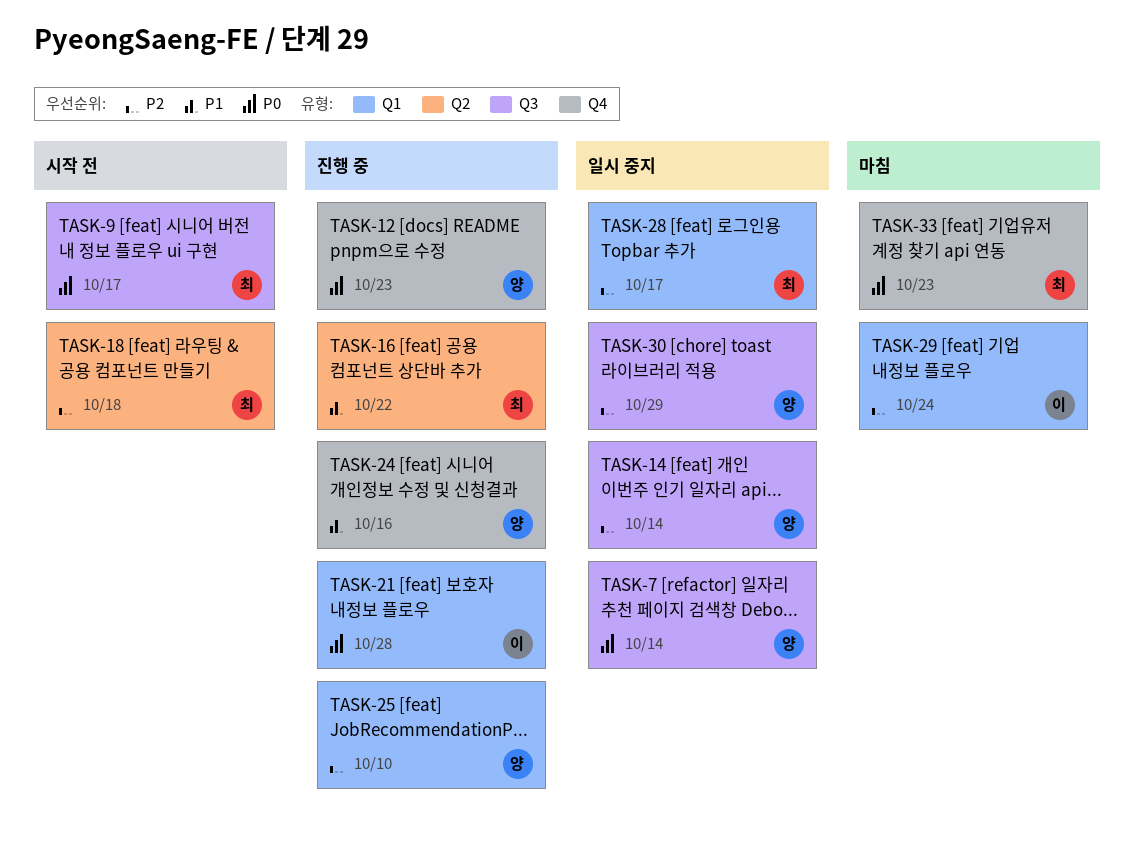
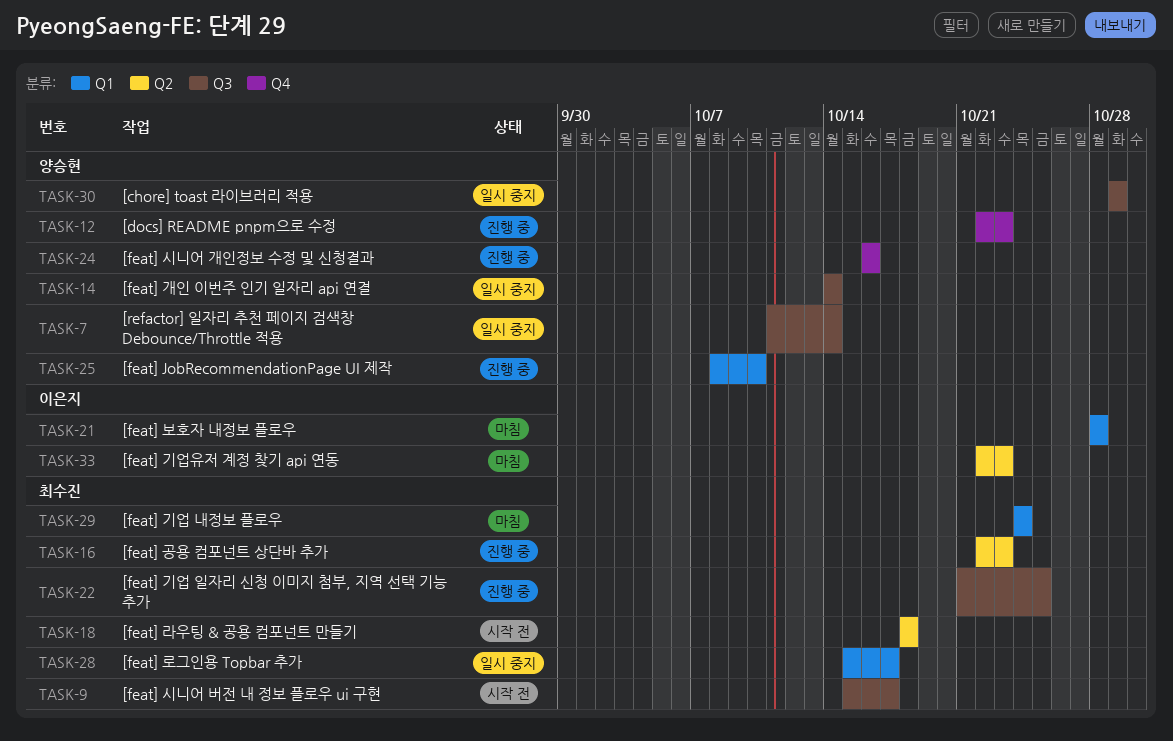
TASK-16, due: Oct 22 -> Oct 23
TASK-21, status: 진행 중 -> 마침
TASK-22: none -> present
TASK-29, owner: 이은지 -> 최수진
TASK-33, owner: 최수진 -> 이은지
TASK-33, label: Q4 -> Q2

